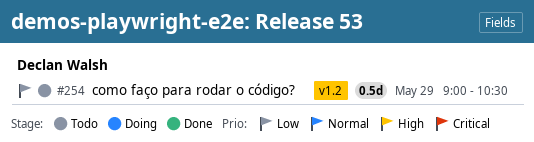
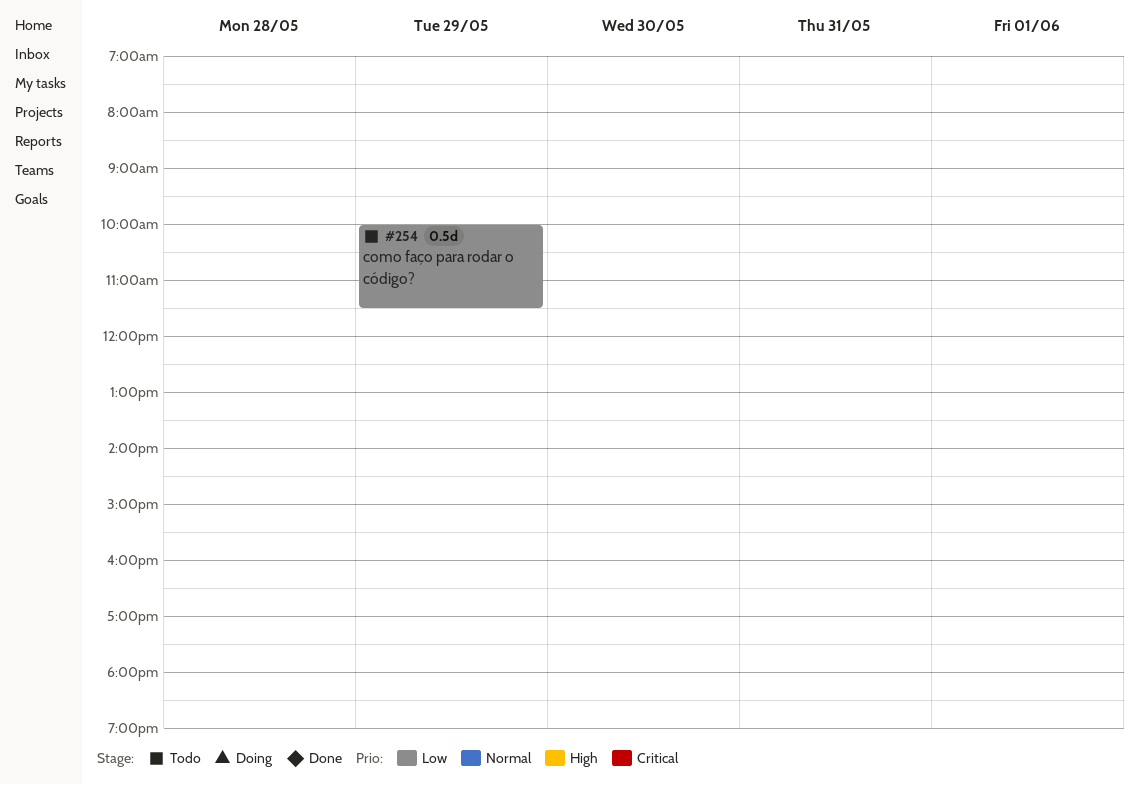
#254, begins: 09:00 -> 10:00
#254, ends: 10:30 -> 11:30

